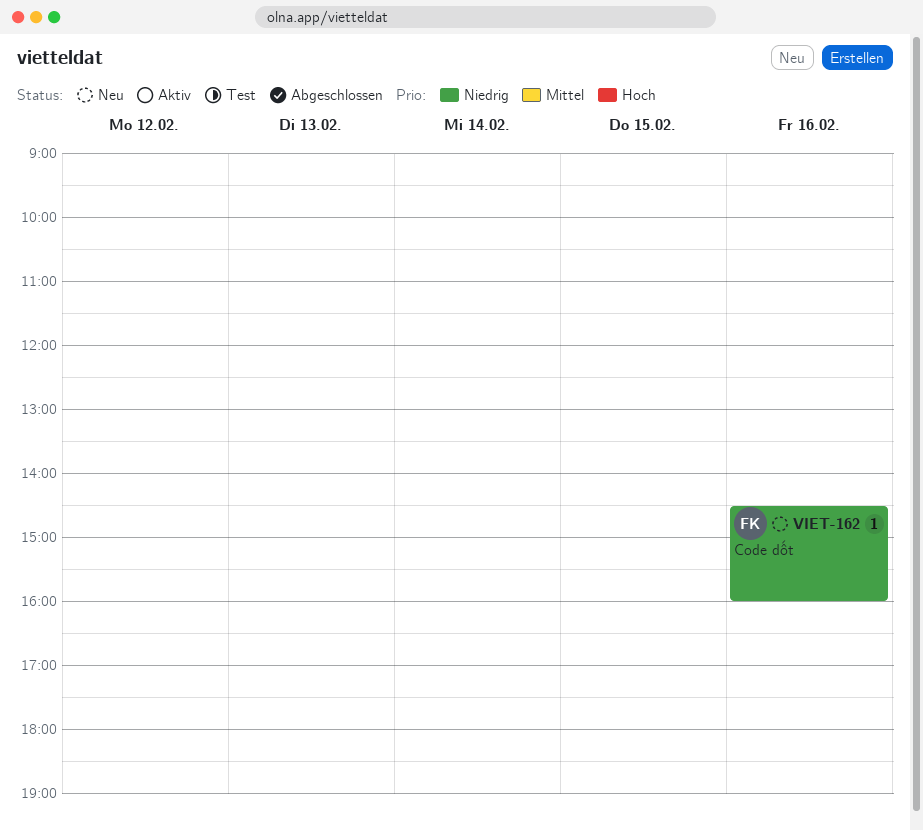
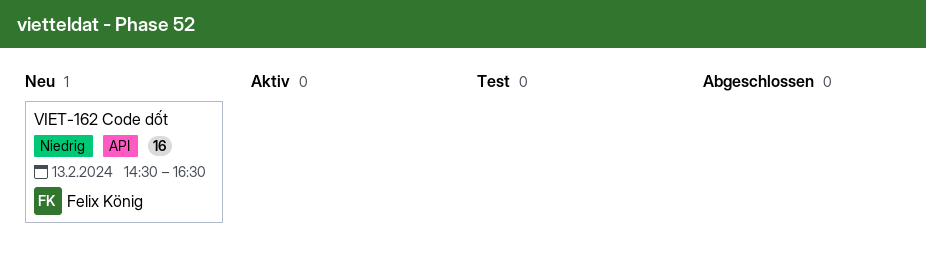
VIET-162, estimate: 1 -> 16
VIET-162, day: Feb 16 -> Feb 13
VIET-162, ends: 16:00 -> 16:30

